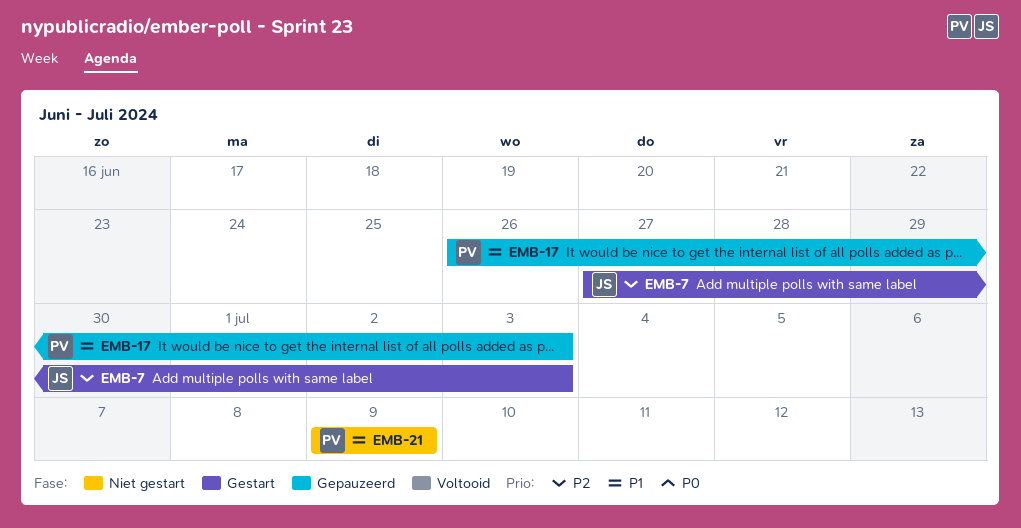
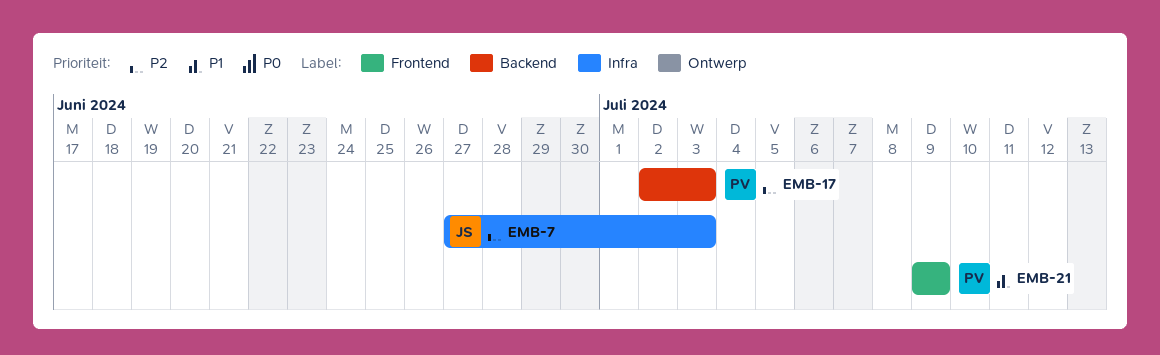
EMB-17, priority: P1 -> P2
EMB-17, start: Jun 26 -> Jul 2

